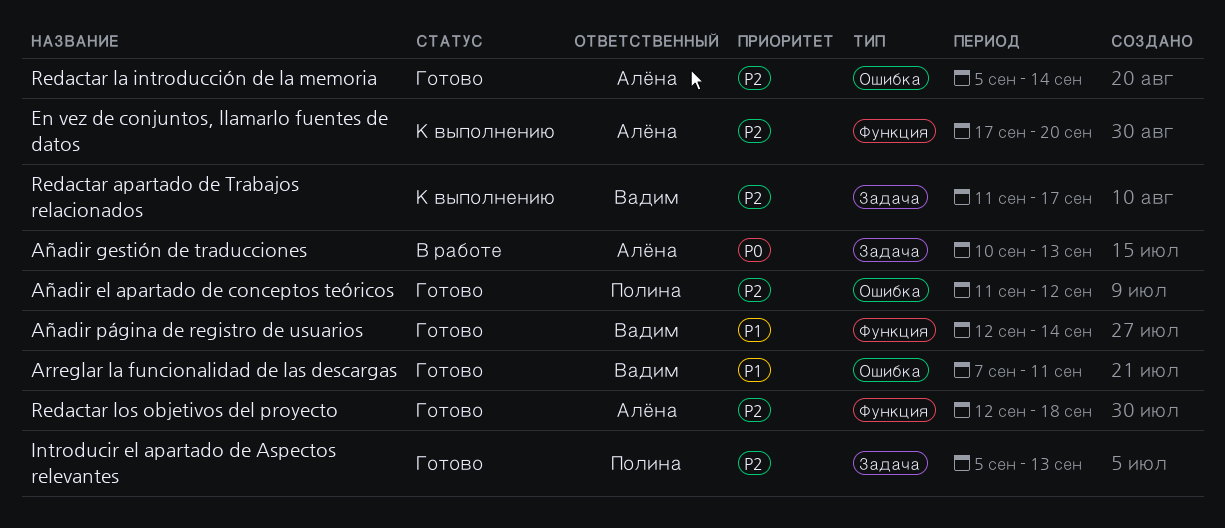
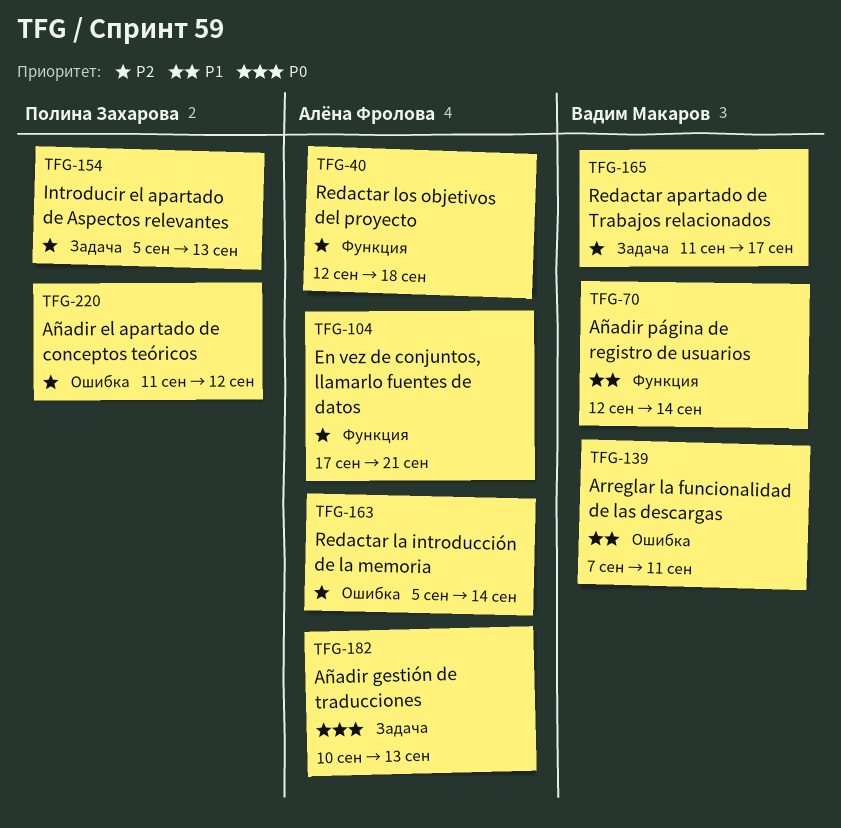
En vez de conjuntos, llamarlo fuentes de datos, due: Sep 20 -> Sep 21

